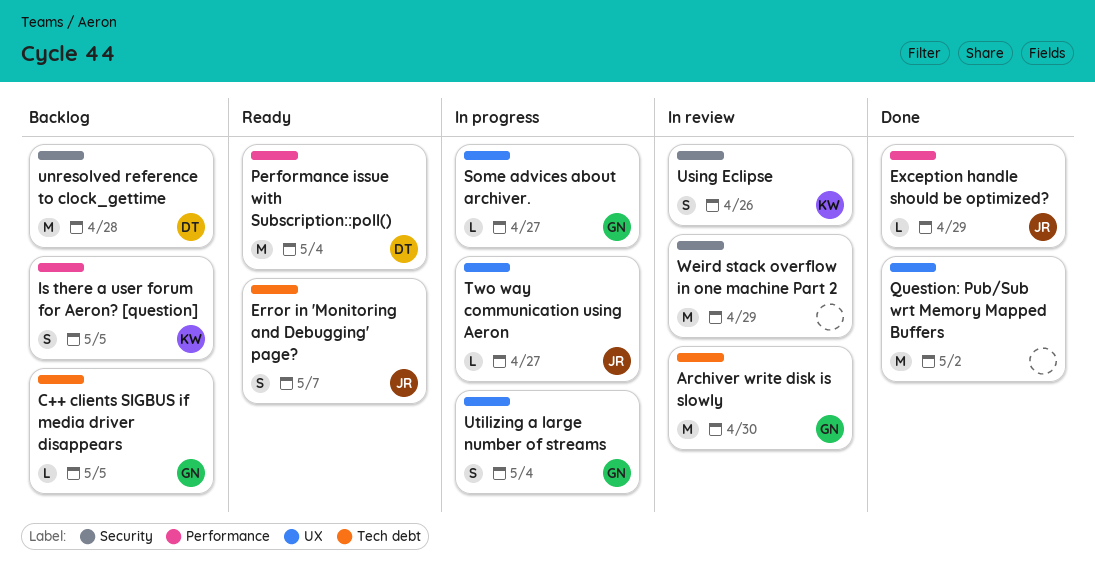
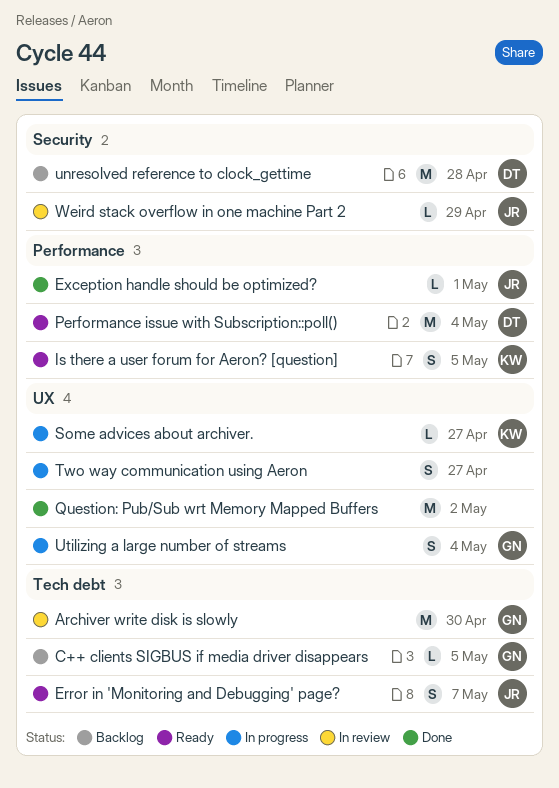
Exception handle should be optimized?, due: Apr 29 -> May 1
Is there a user forum for Aeron? [question], status: Backlog -> Ready
Some advices about archiver., owner: GN -> KW
Two way communication using Aeron, owner: JR -> none
Two way communication using Aeron, estimate: L -> S
Using Eclipse: present -> none
Weird stack overflow in one machine Part 2, owner: none -> JR
Weird stack overflow in one machine Part 2, estimate: M -> L

